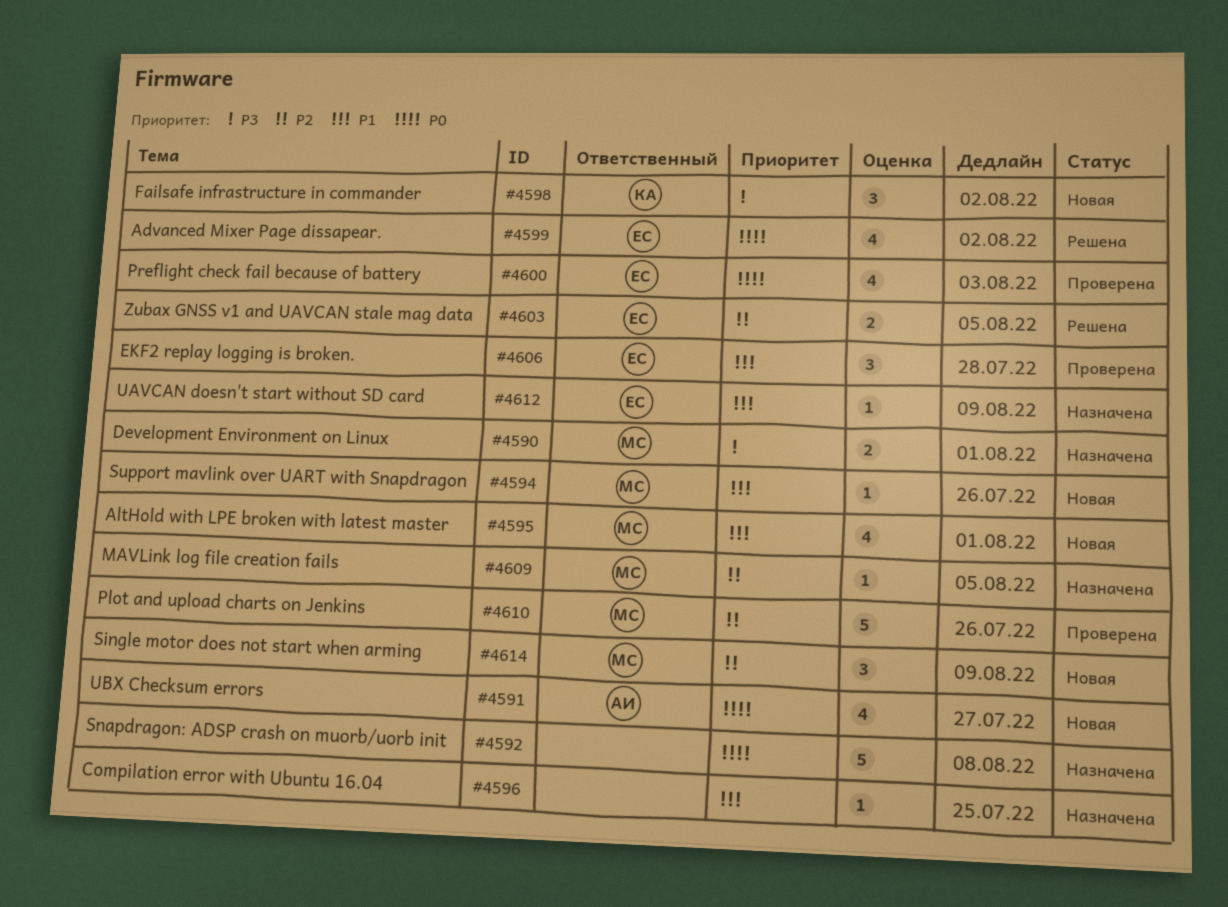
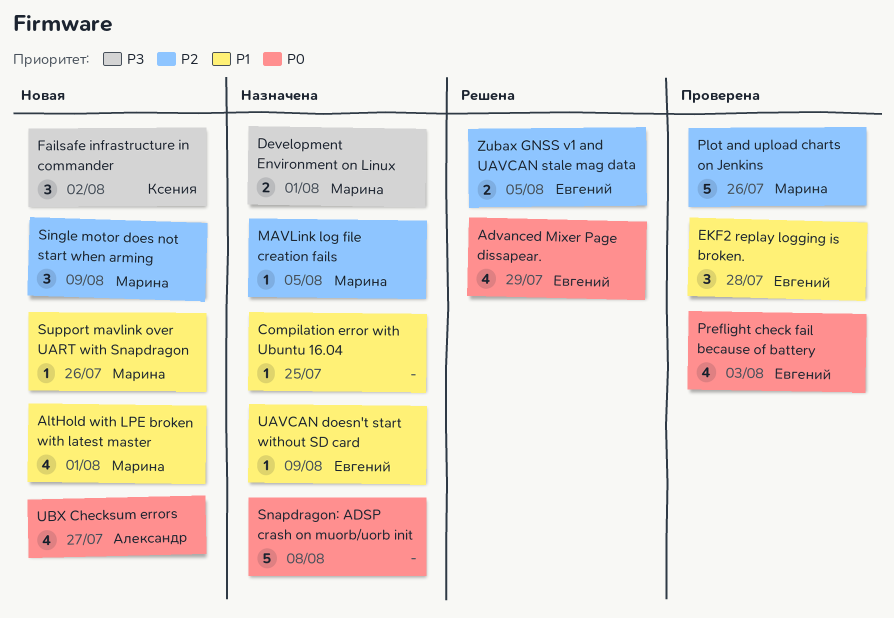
Advanced Mixer Page dissapear., due: Aug 2 -> Jul 29

